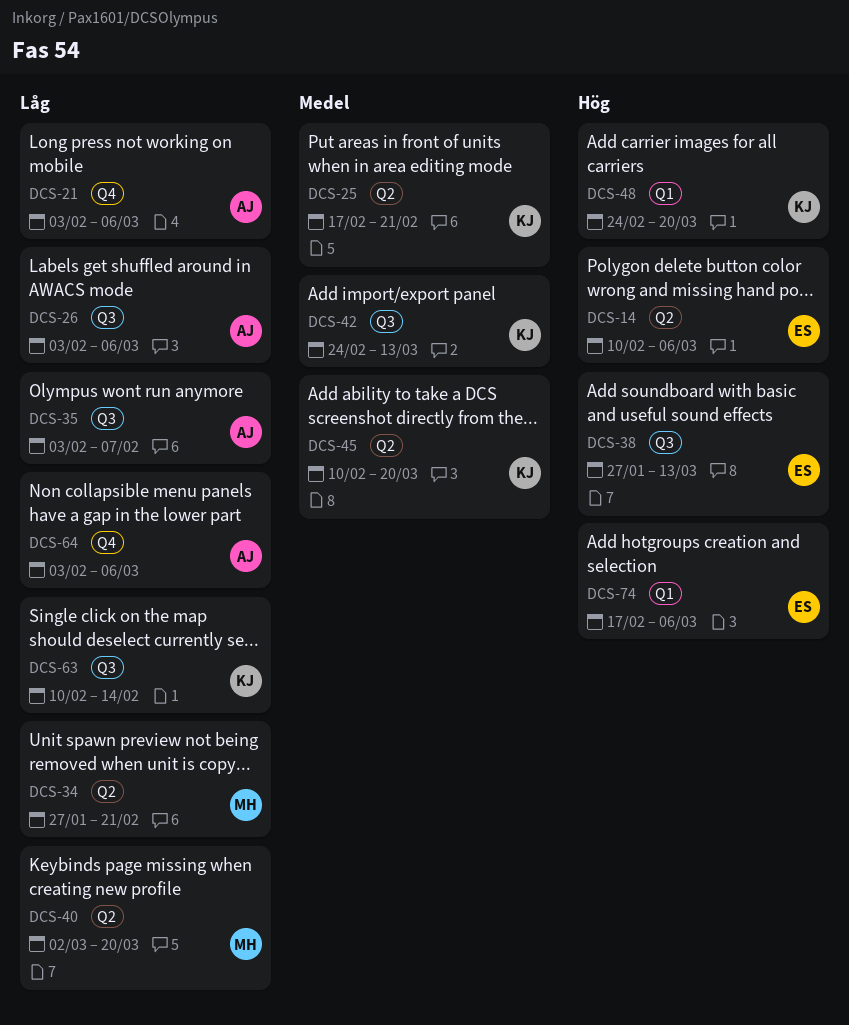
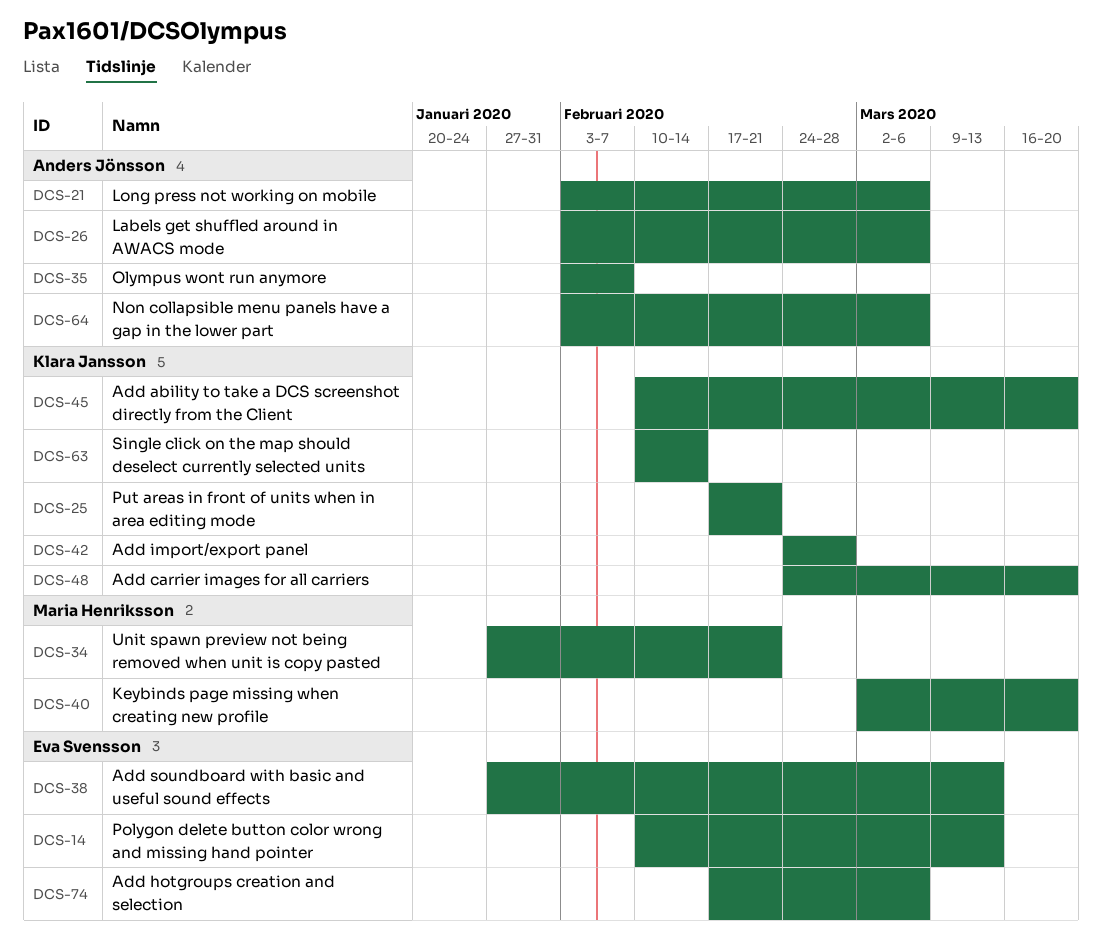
DCS-14, due: Mar 6 -> Mar 13
DCS-42, due: Mar 13 -> Feb 28

